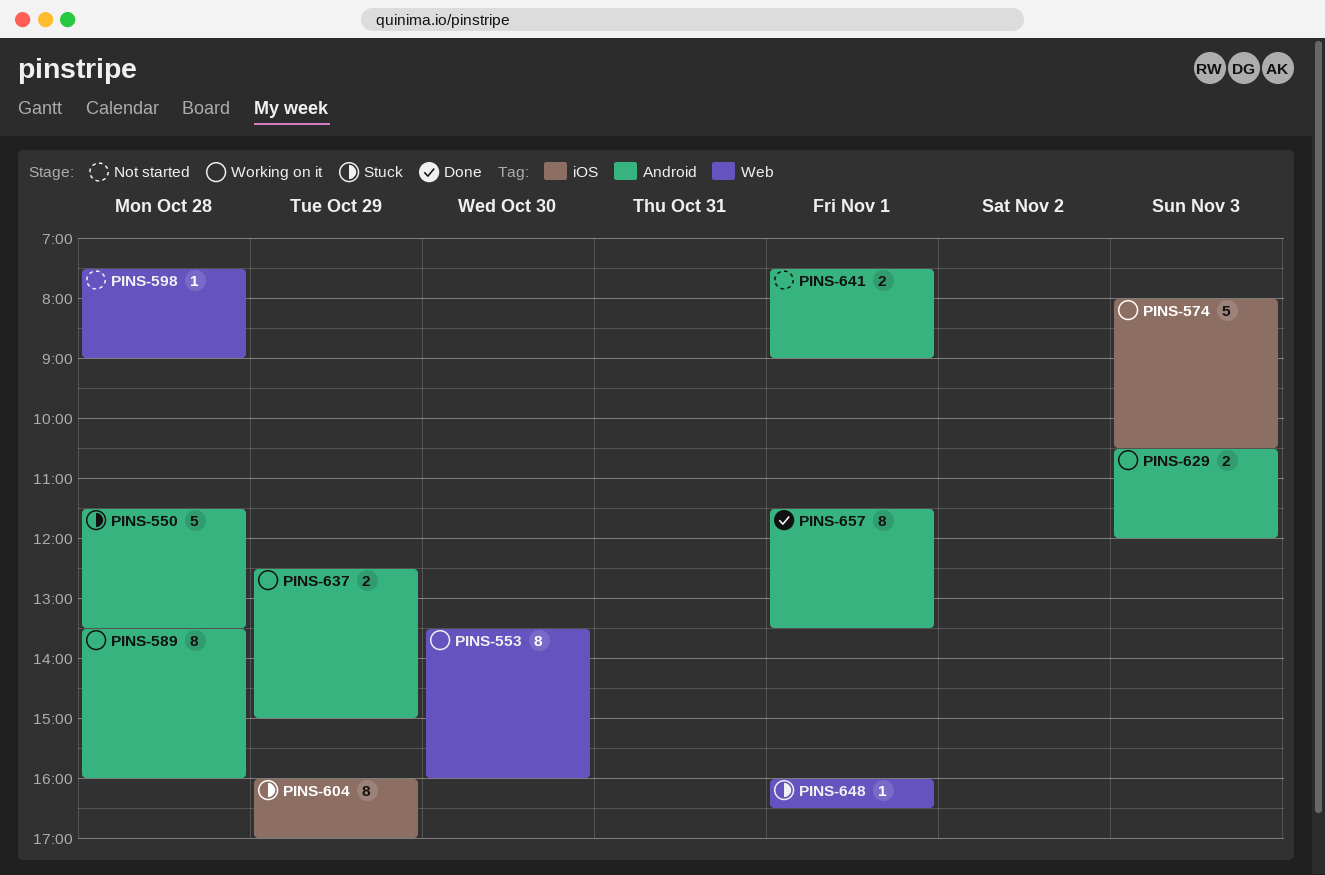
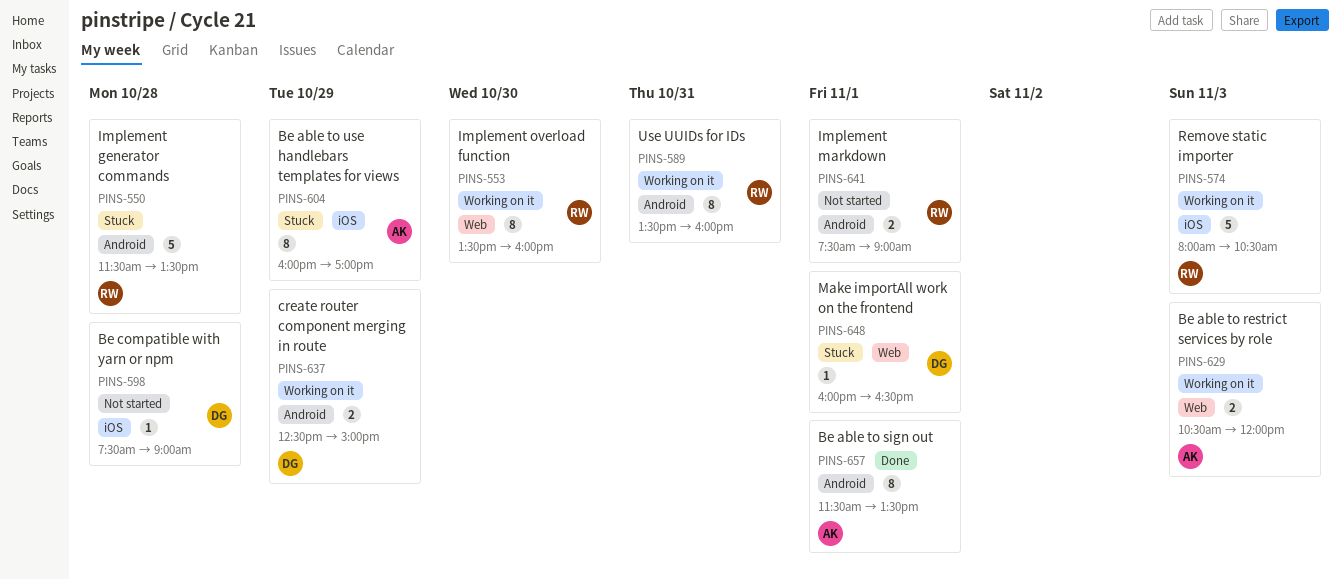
PINS-589, day: Oct 28 -> Oct 31
PINS-598, label: Web -> iOS
PINS-629, label: Android -> Web

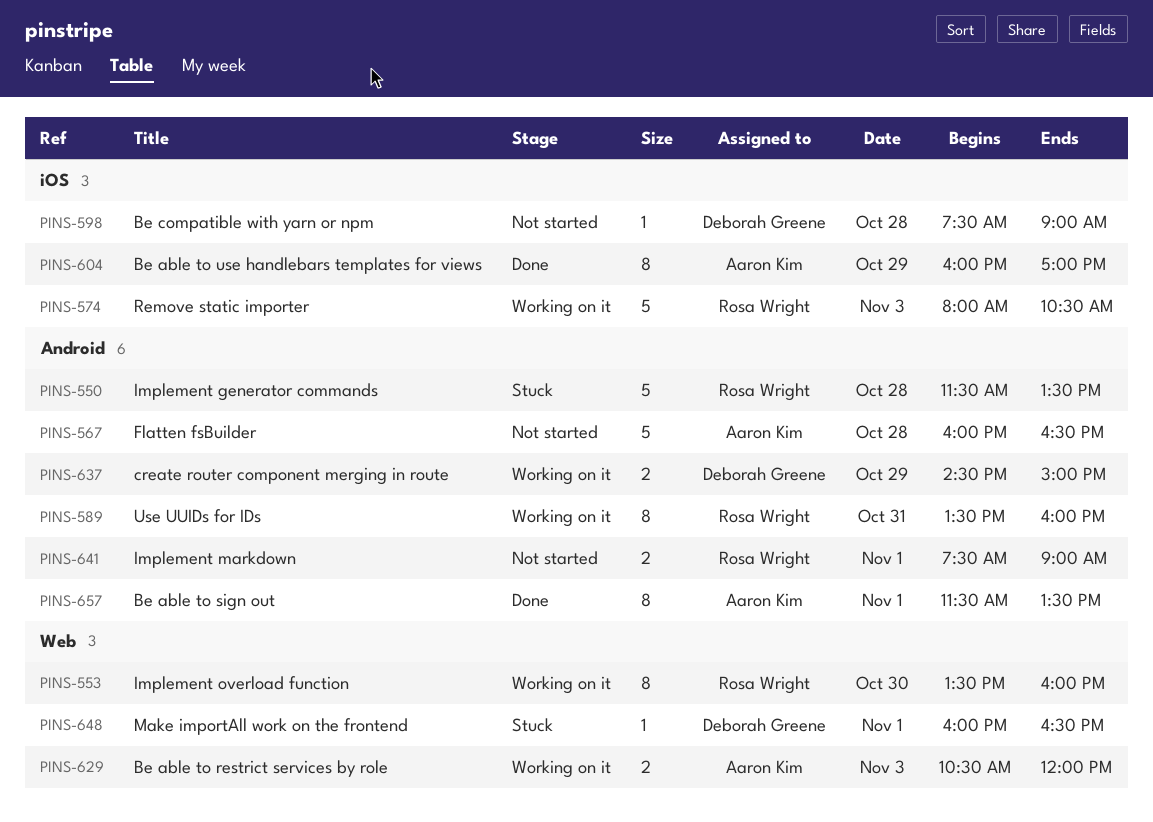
PINS-567: none -> present
PINS-604, status: Stuck -> Done
PINS-637, begins: 12:30 -> 14:30

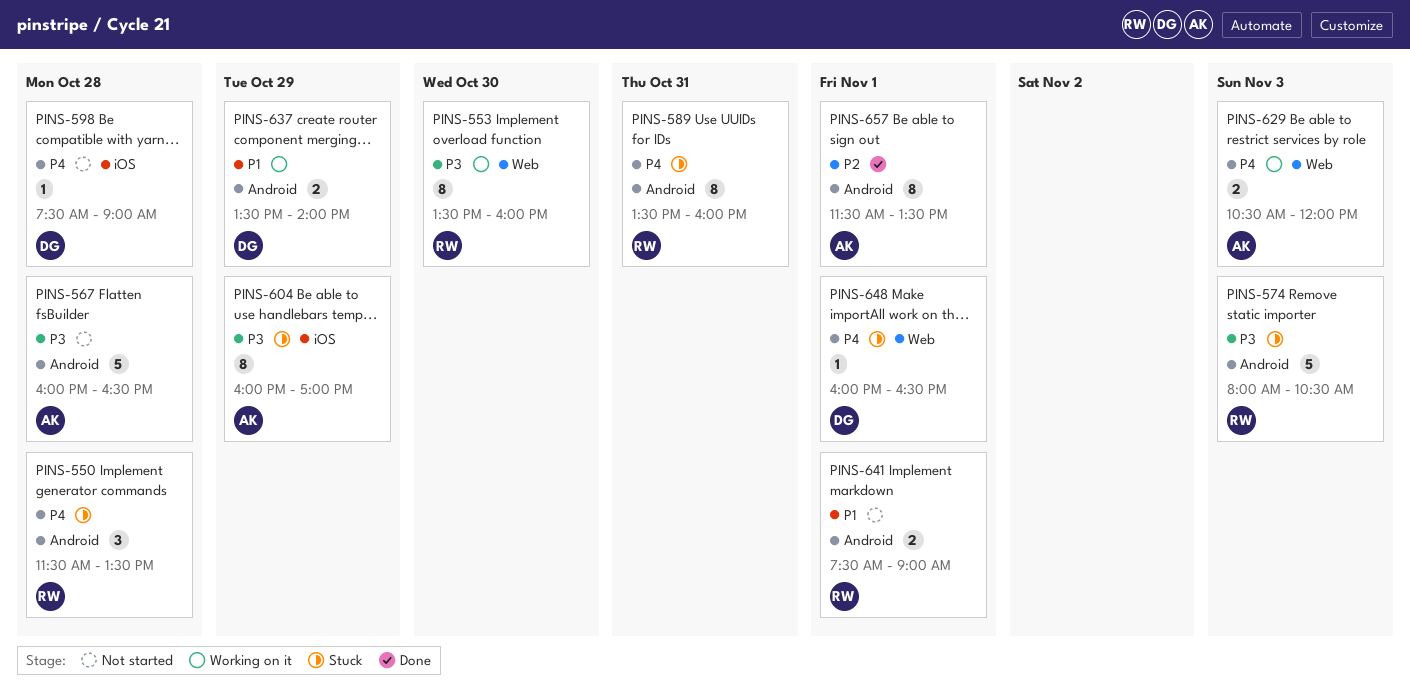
PINS-550, estimate: 5 -> 3
PINS-574, status: Working on it -> Stuck
PINS-574, label: iOS -> Android
PINS-589, status: Working on it -> Stuck
PINS-604, status: Done -> Stuck
PINS-637, begins: 14:30 -> 13:30
PINS-637, ends: 15:00 -> 14:00

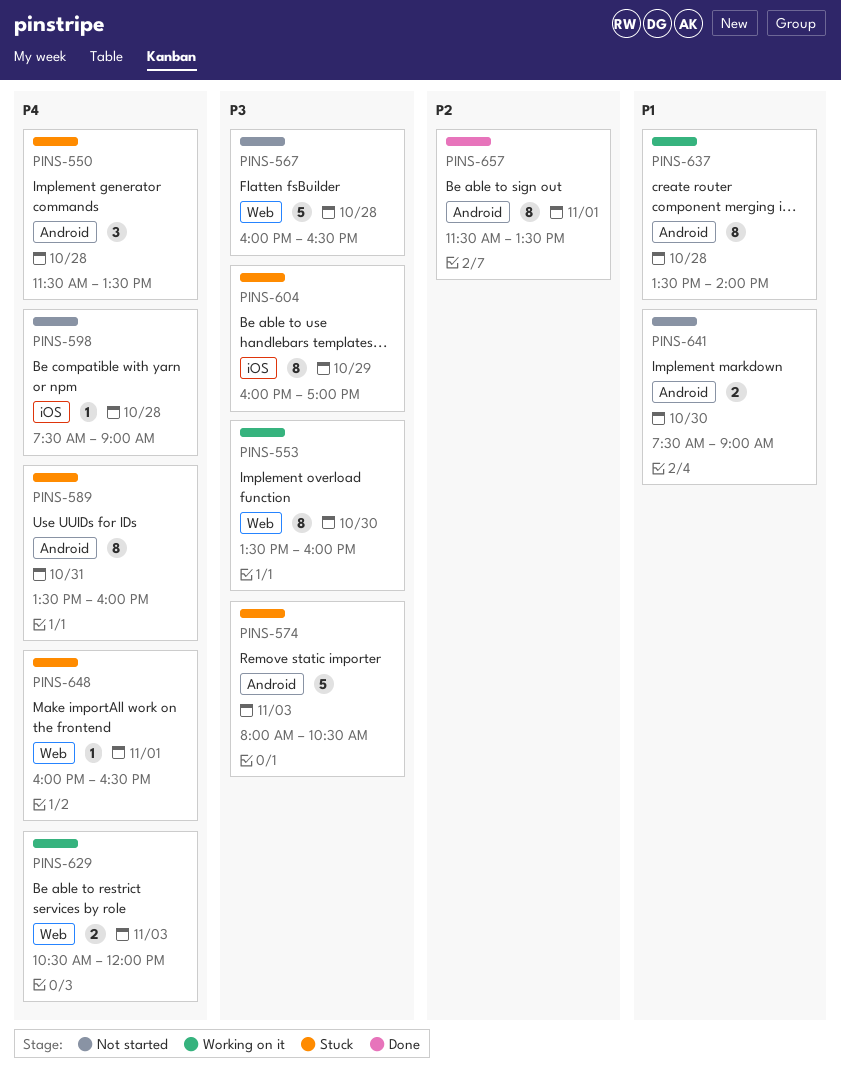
PINS-567, label: Android -> Web
PINS-637, estimate: 2 -> 8
PINS-637, day: Oct 29 -> Oct 28
PINS-641, day: Nov 1 -> Oct 30

